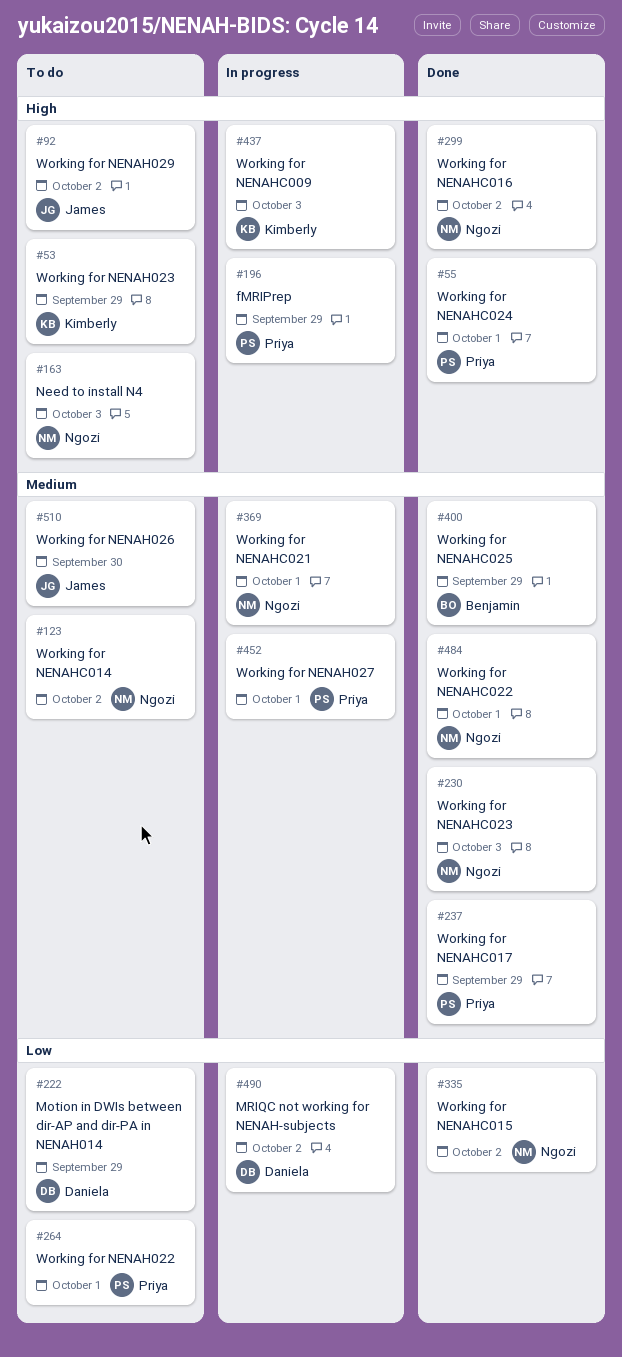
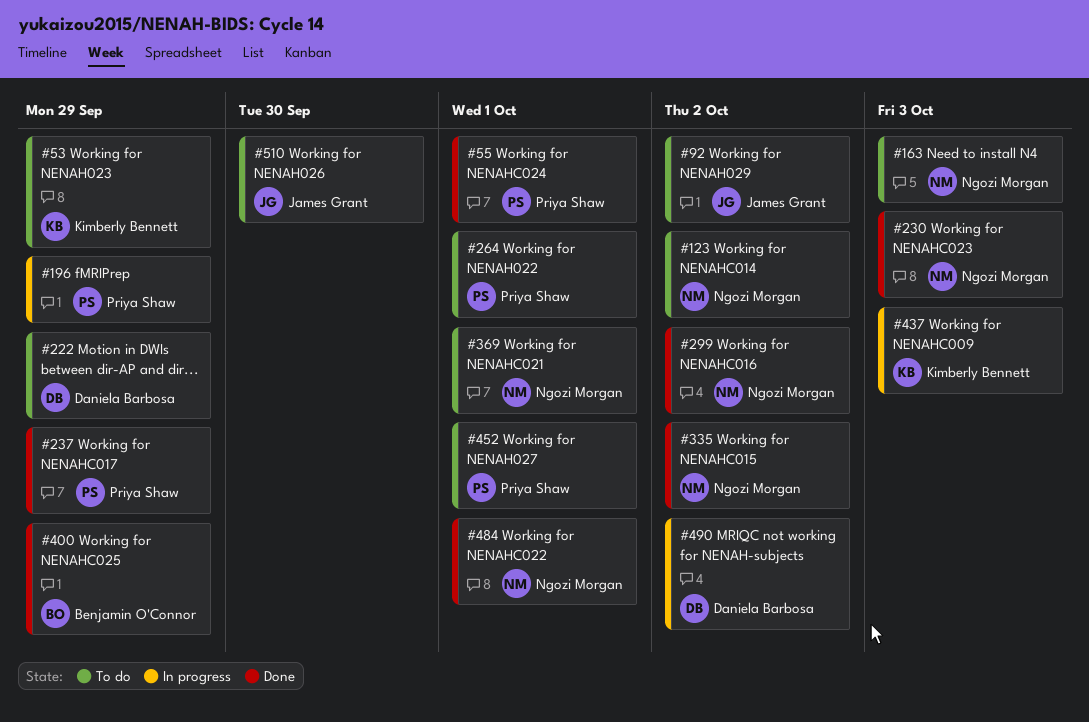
#369, status: In progress -> To do
#452, status: In progress -> To do

